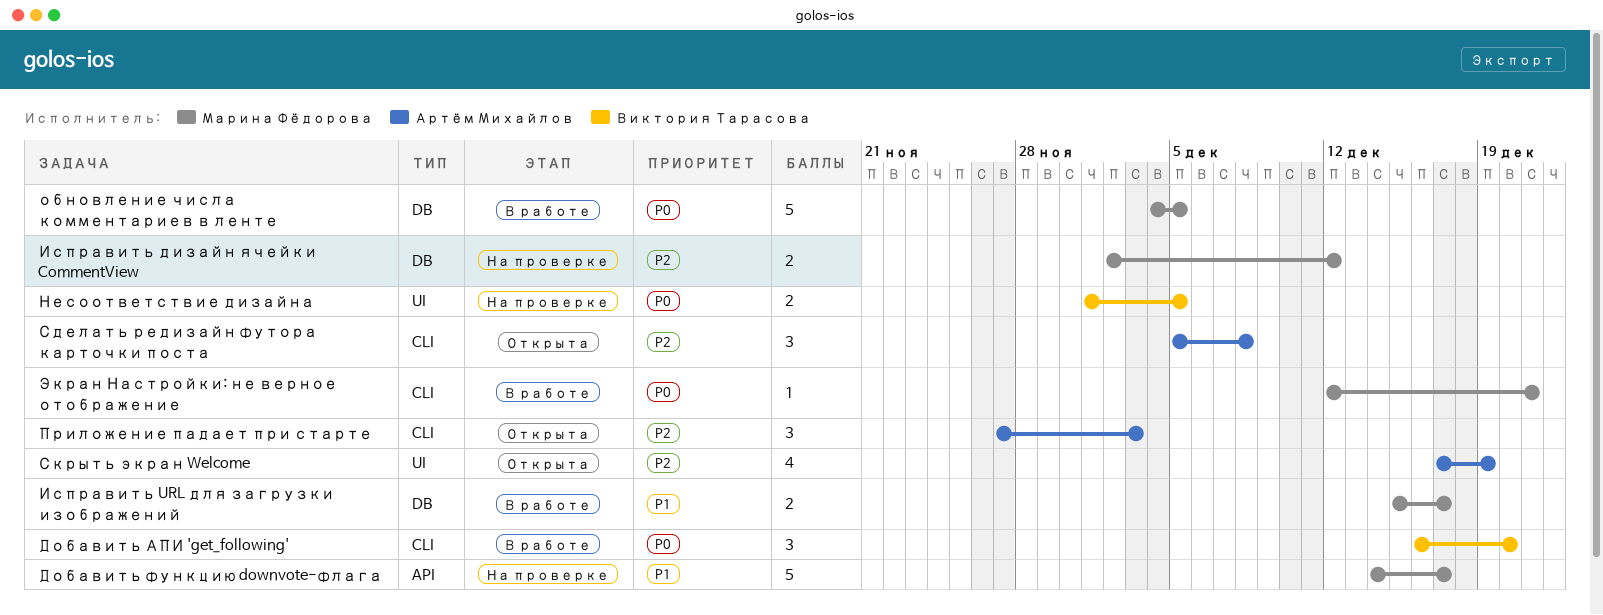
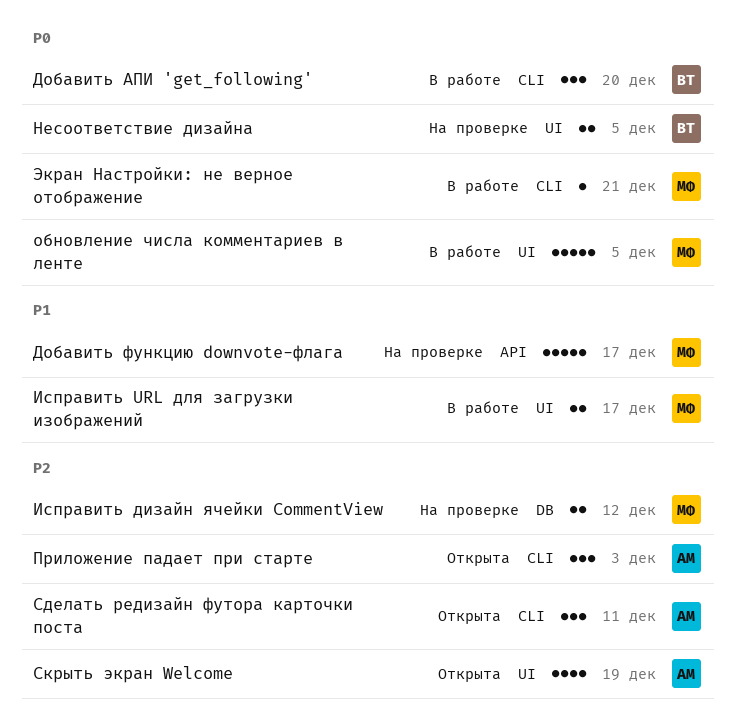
Исправить URL для загрузки изображений, label: DB -> UI
обновление числа комментариев в ленте, label: DB -> UI
Сделать редизайн футора карточки поста, due: Dec 8 -> Dec 11

